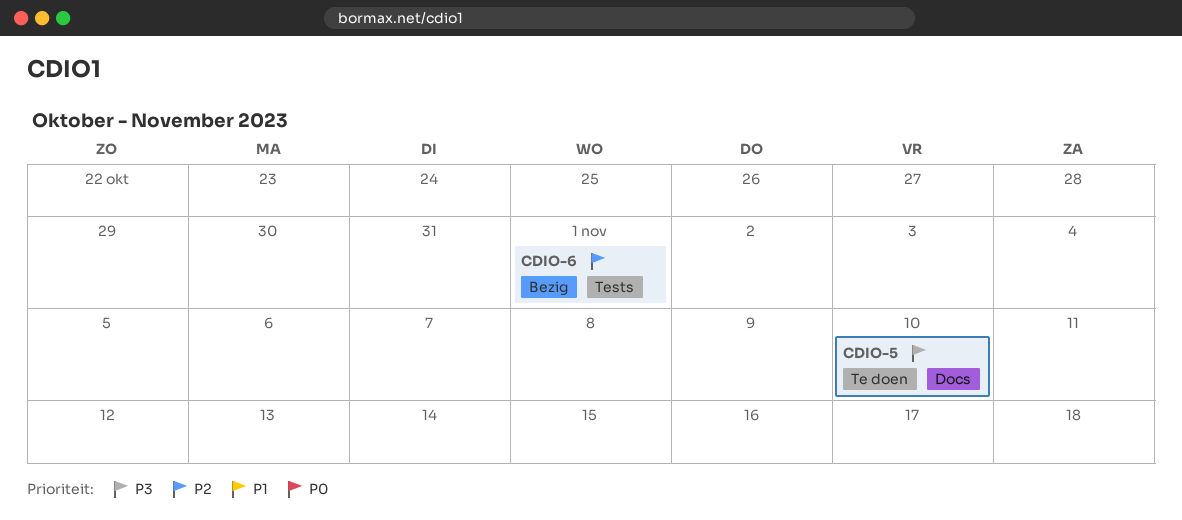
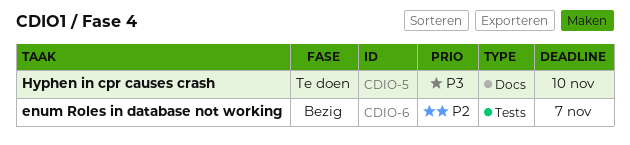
CDIO-6, due: Nov 1 -> Nov 7

